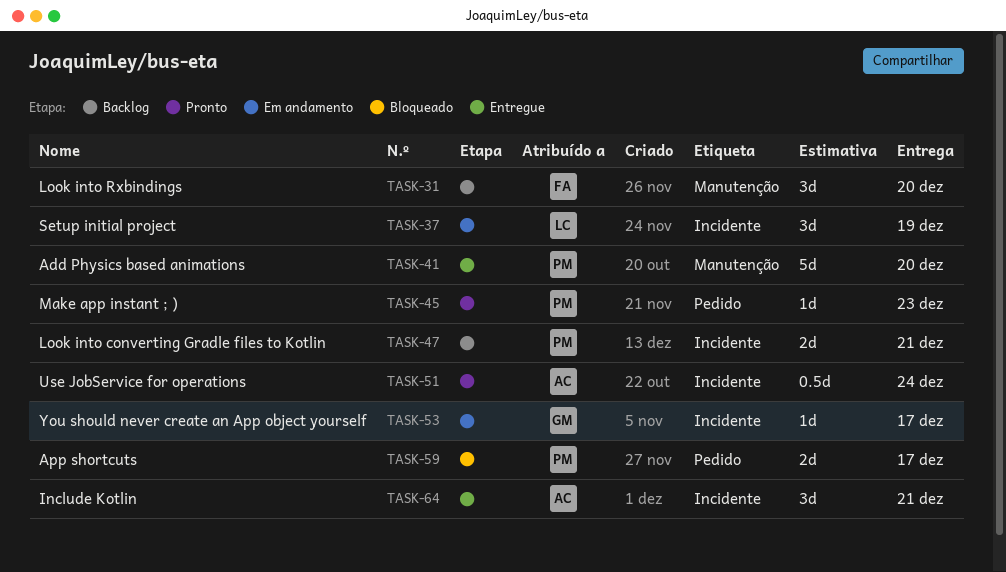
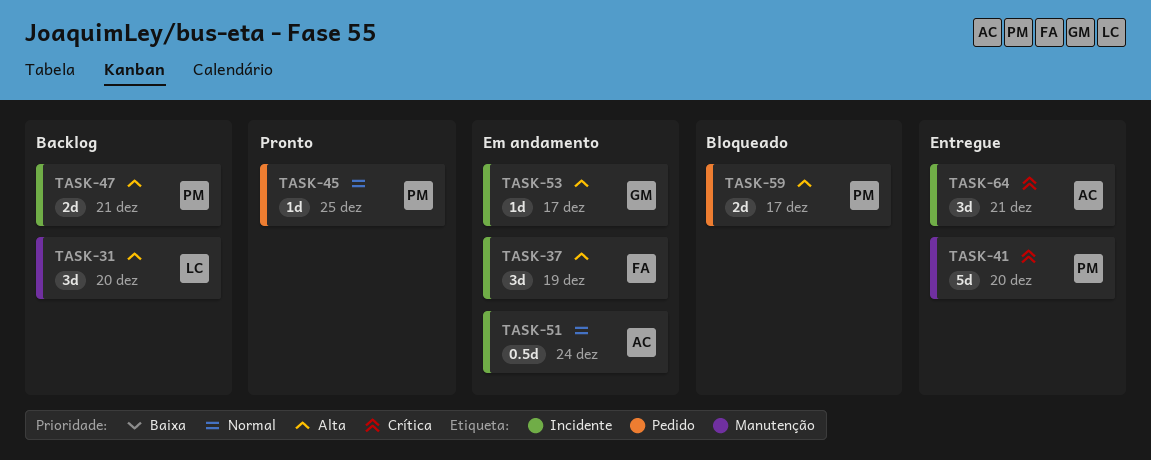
TASK-31, owner: FA -> LC
TASK-37, owner: LC -> FA
TASK-45, due: Dec 23 -> Dec 25
TASK-51, status: Pronto -> Em andamento

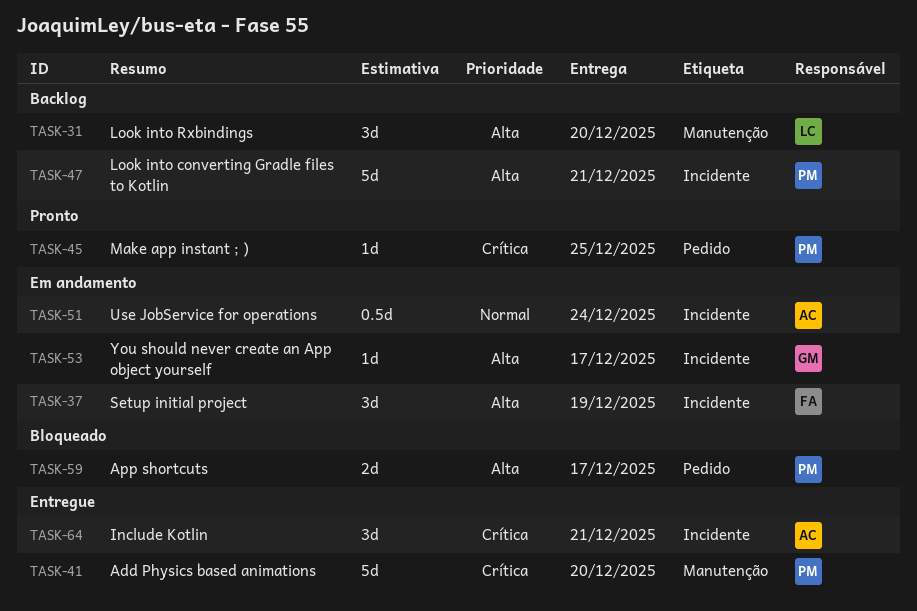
TASK-45, priority: Normal -> Crítica
TASK-47, estimate: 2d -> 5d

